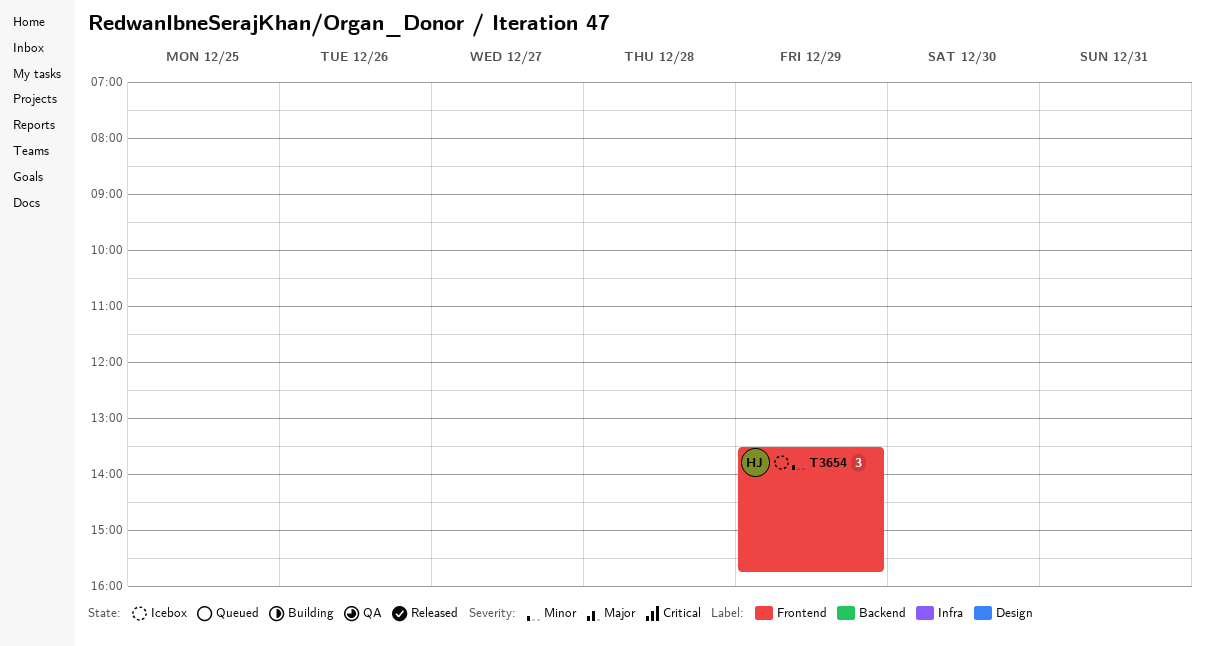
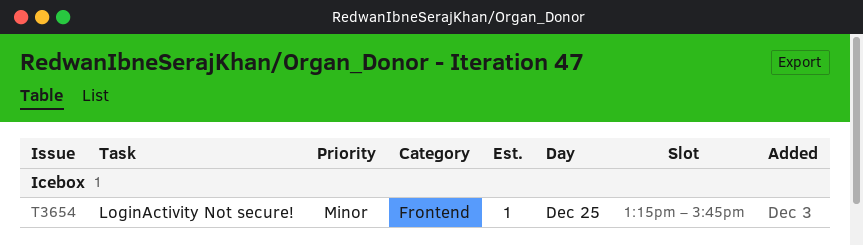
T3654, estimate: 3 -> 1
T3654, day: Dec 29 -> Dec 25
T3654, begins: 13:30 -> 13:15

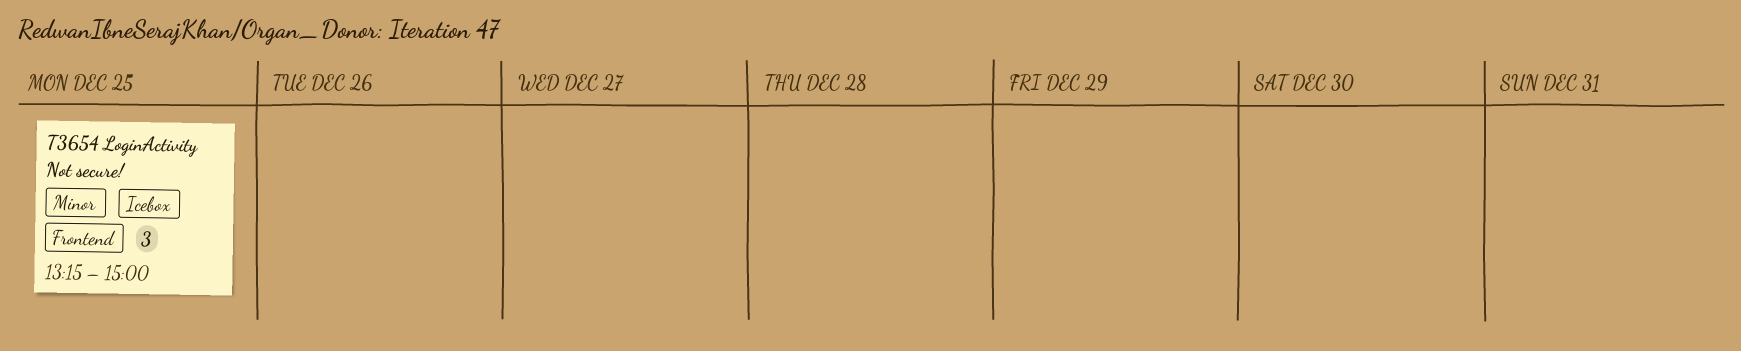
T3654, estimate: 1 -> 3
T3654, ends: 15:45 -> 15:00

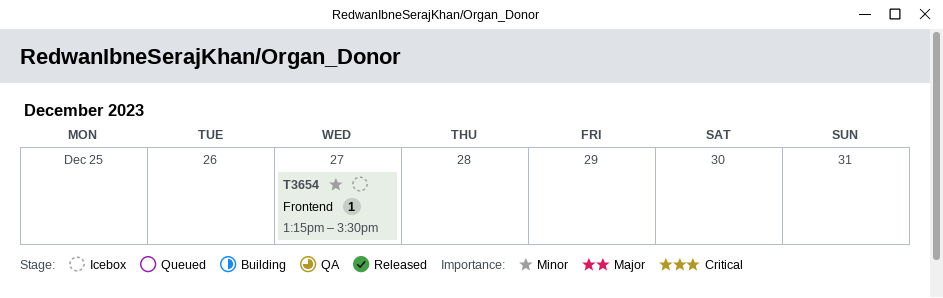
T3654, estimate: 3 -> 1
T3654, day: Dec 25 -> Dec 27
T3654, ends: 15:00 -> 15:30

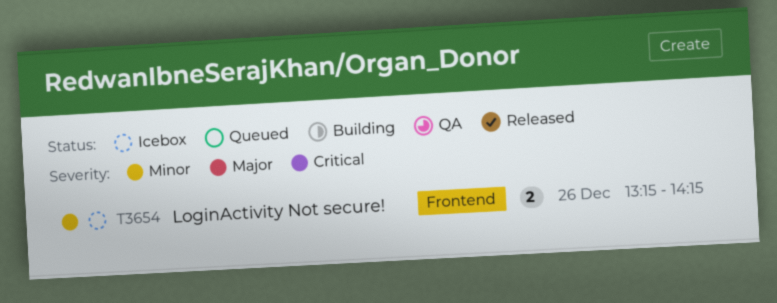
T3654, estimate: 1 -> 2
T3654, day: Dec 27 -> Dec 26
T3654, ends: 15:30 -> 14:15

